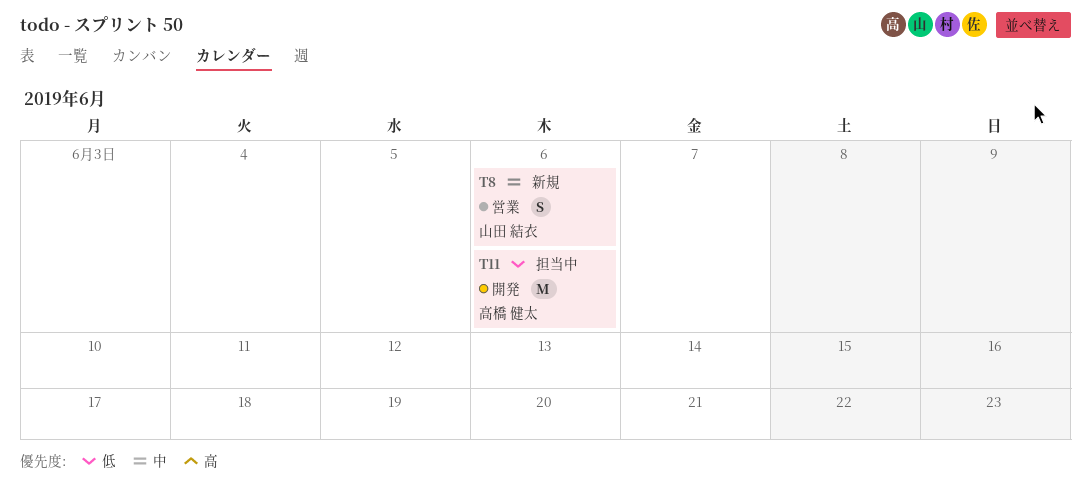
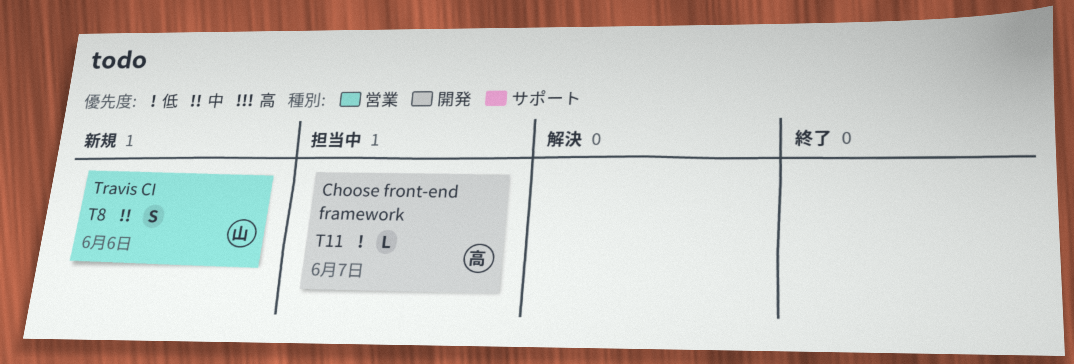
T11, estimate: M -> L
T11, due: Jun 6 -> Jun 7

